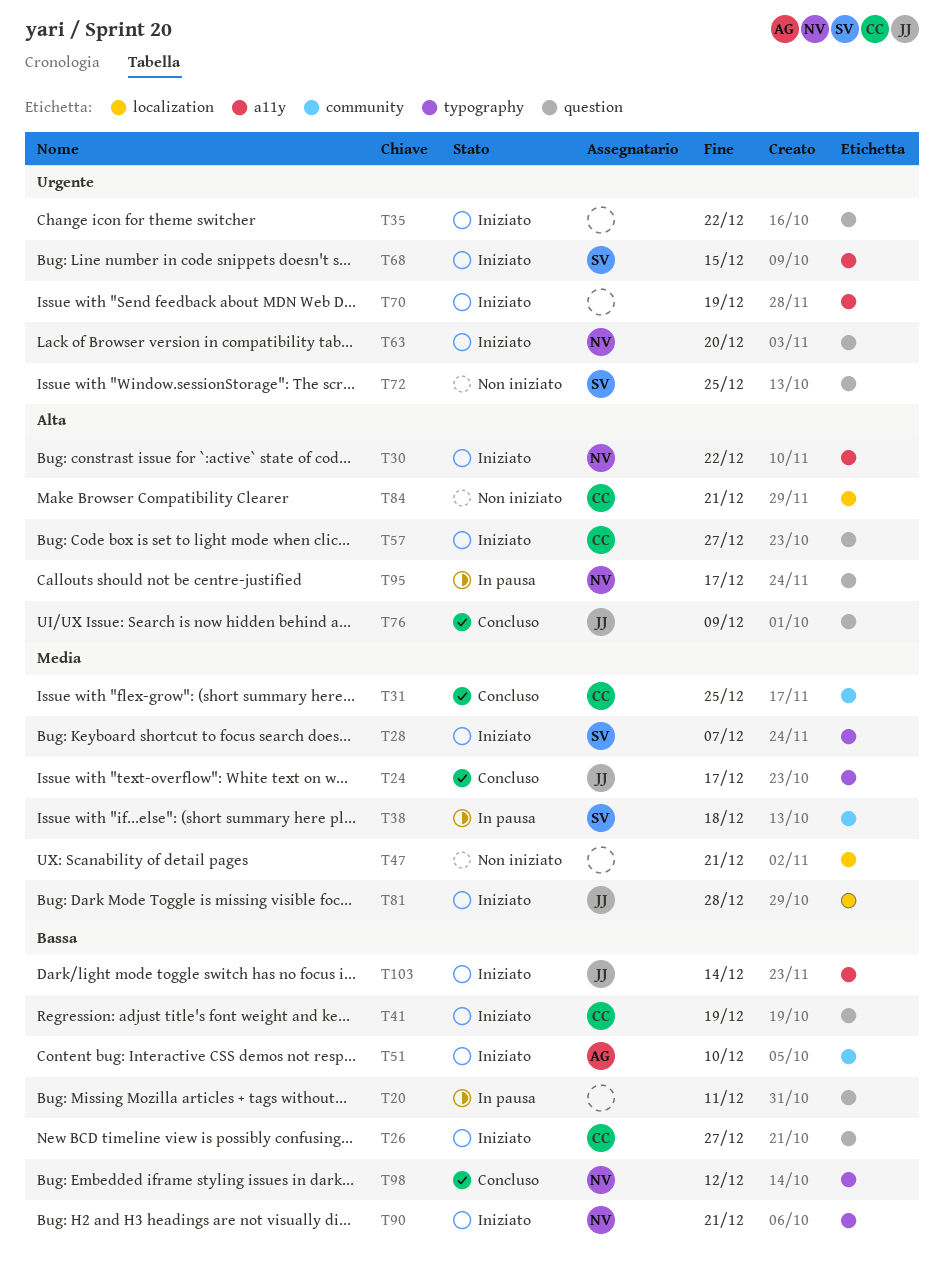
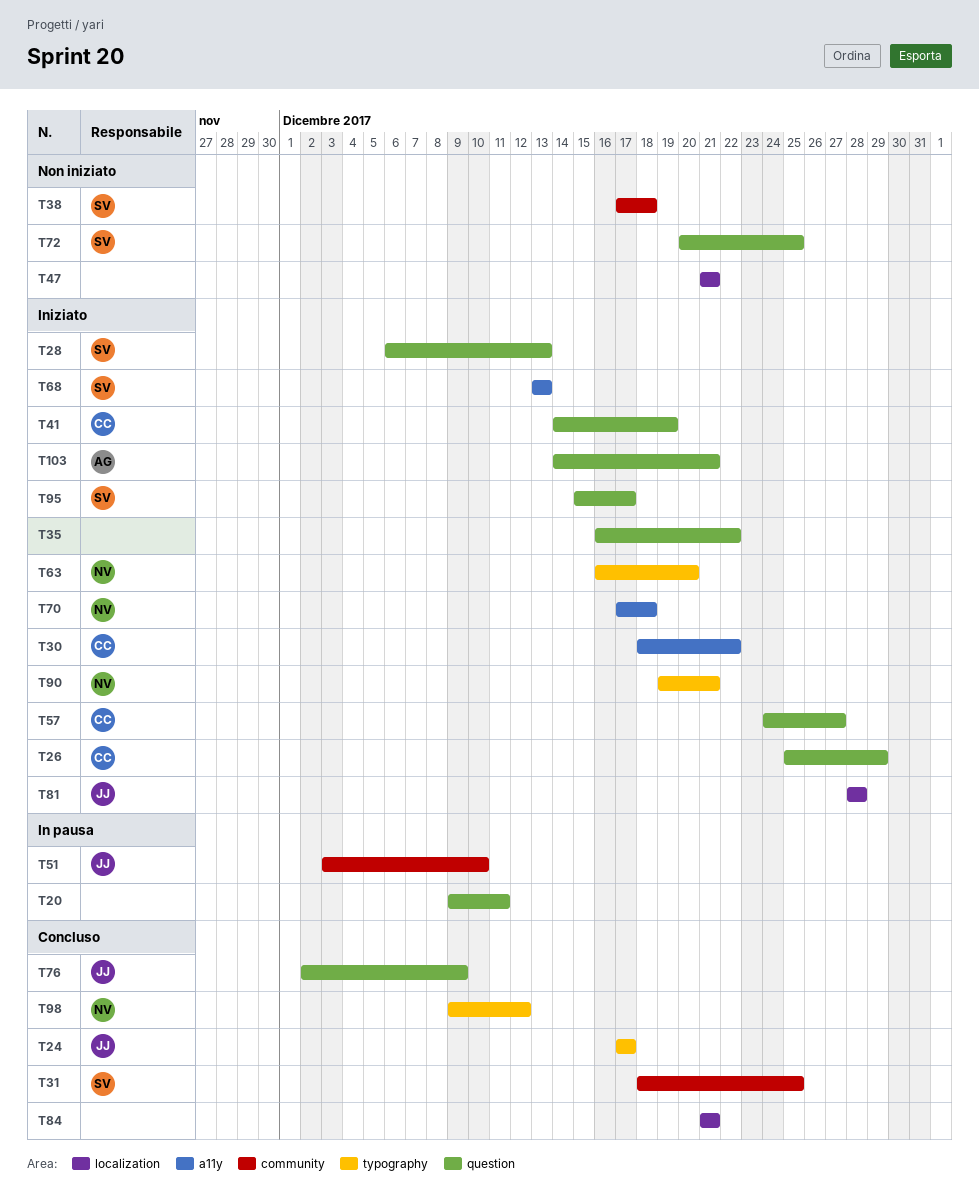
T26, due: Dec 27 -> Dec 29
T28, label: typography -> question
T28, due: Dec 7 -> Dec 13
T30, owner: NV -> CC
T31, owner: CC -> SV
T38, status: In pausa -> Non iniziato
T51, status: Iniziato -> In pausa
T51, owner: AG -> JJ
T63, label: question -> typography
T68, due: Dec 15 -> Dec 13
T70, owner: none -> NV
T70, due: Dec 19 -> Dec 18
T84, status: Non iniziato -> Concluso
T84, owner: CC -> none
T95, status: In pausa -> Iniziato
T95, owner: NV -> SV
T103, owner: JJ -> AG
T103, label: a11y -> question
T103, due: Dec 14 -> Dec 21

